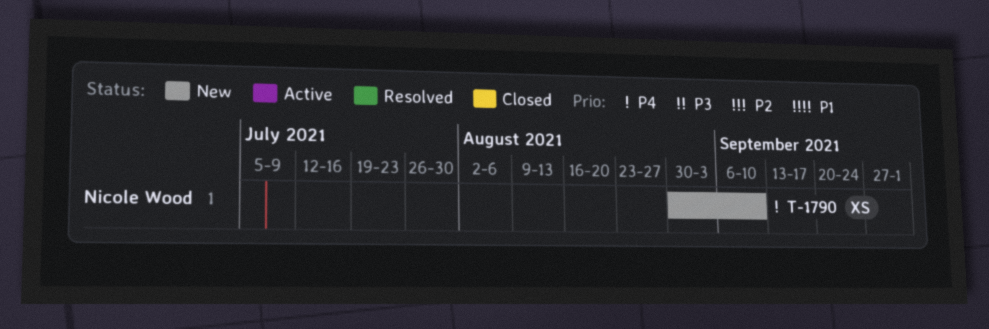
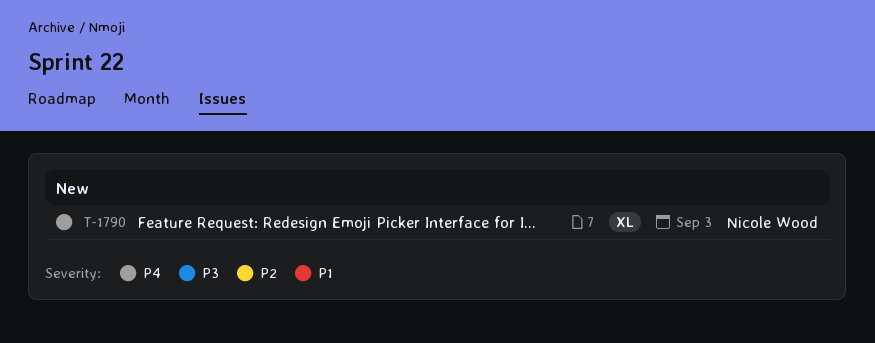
T-1790, estimate: XS -> XL
T-1790, due: Sep 10 -> Sep 3

